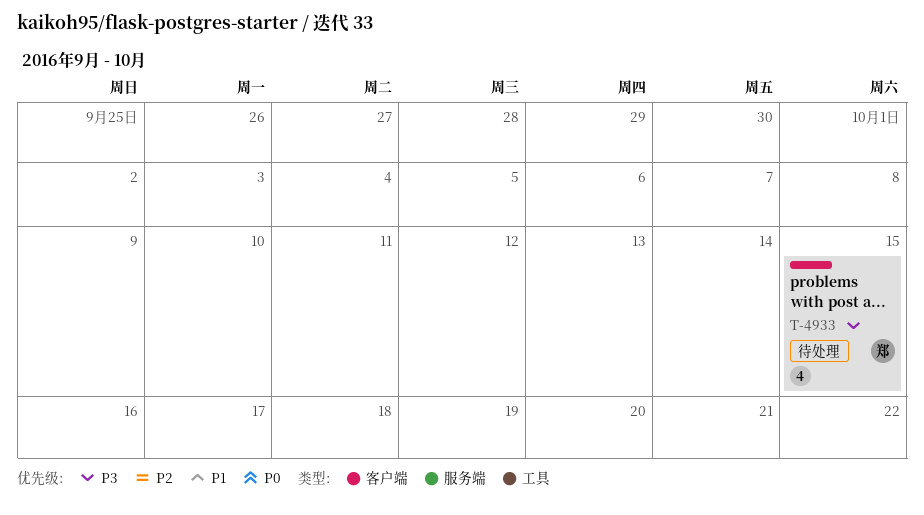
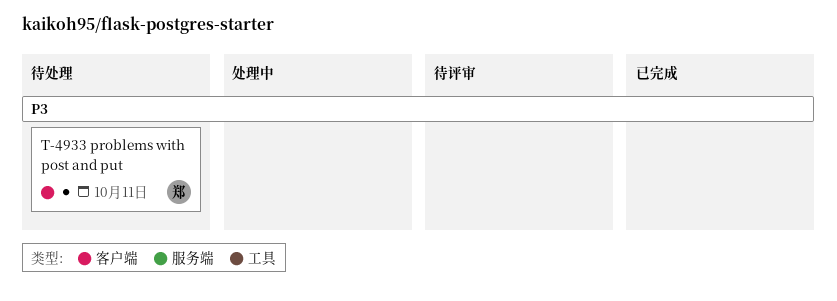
T-4933, estimate: 4 -> 1
T-4933, due: Oct 15 -> Oct 11

